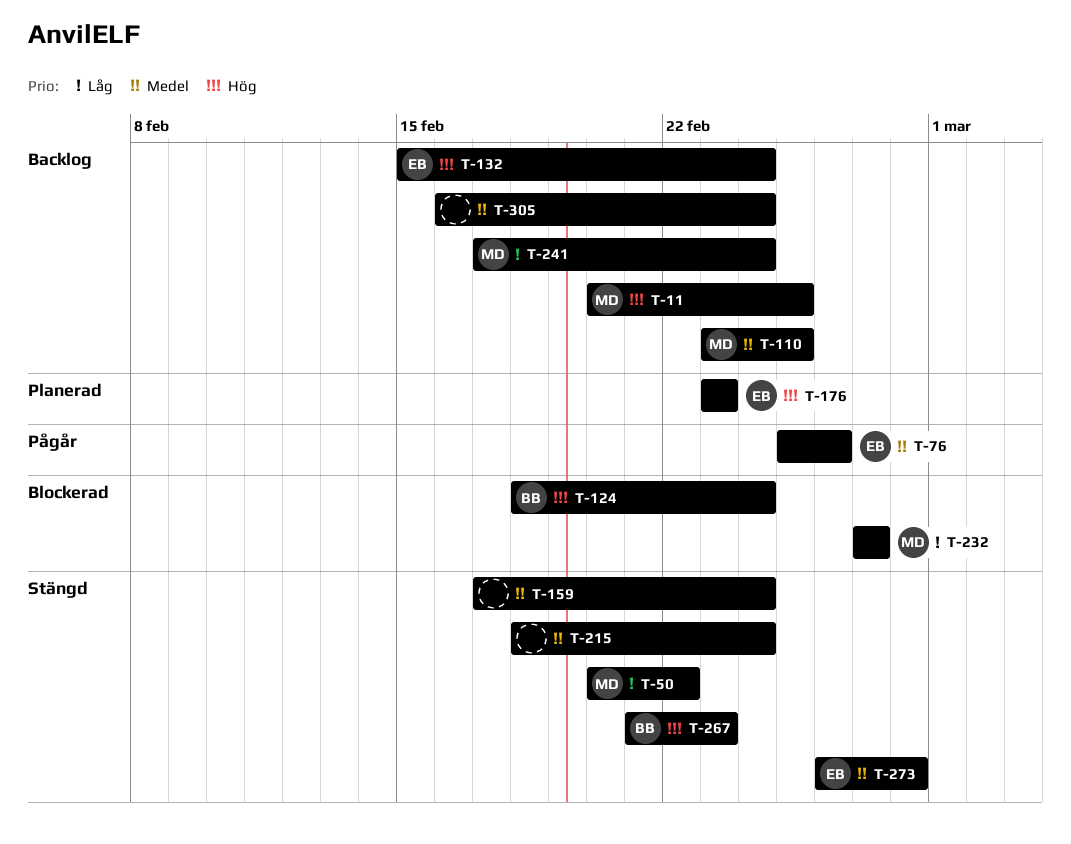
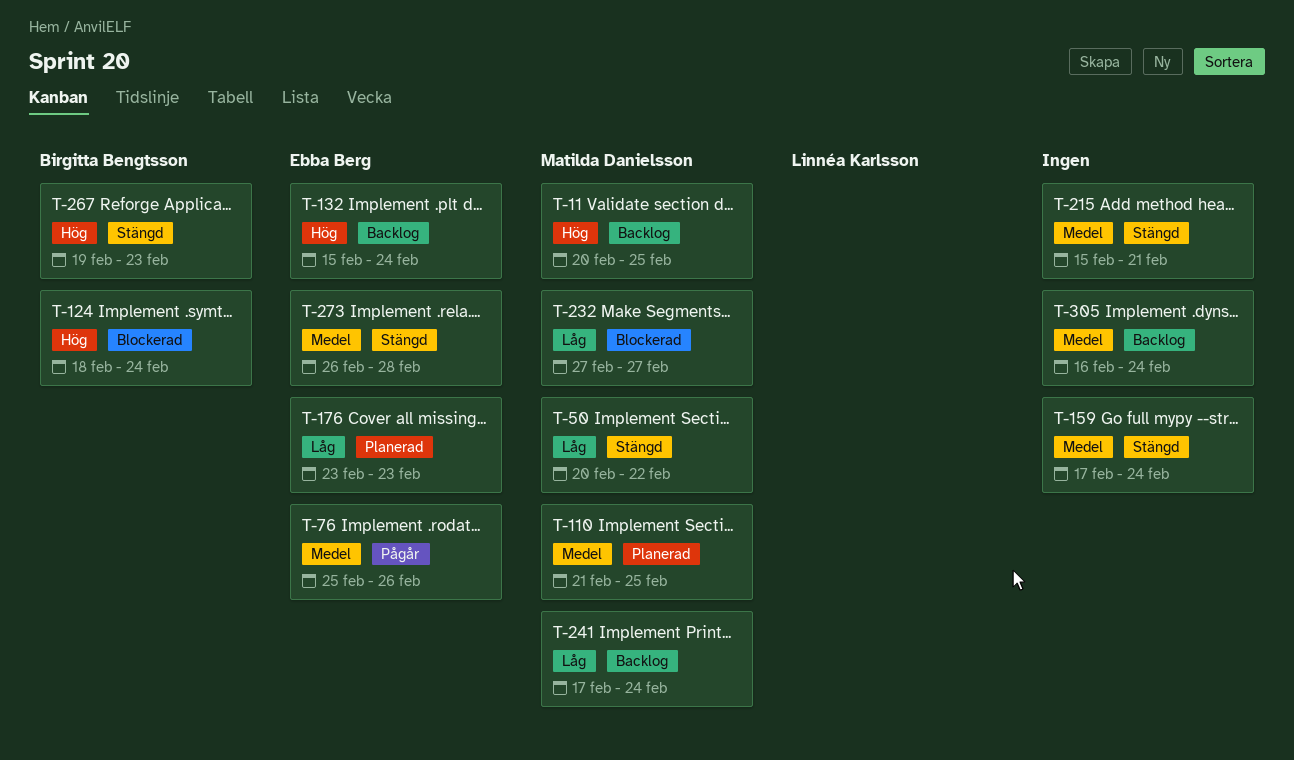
T-110, status: Backlog -> Planerad
T-110, start: Feb 23 -> Feb 21
T-176, priority: Hög -> Låg
T-215, start: Feb 18 -> Feb 15
T-215, due: Feb 24 -> Feb 21
T-267, start: Feb 21 -> Feb 19

